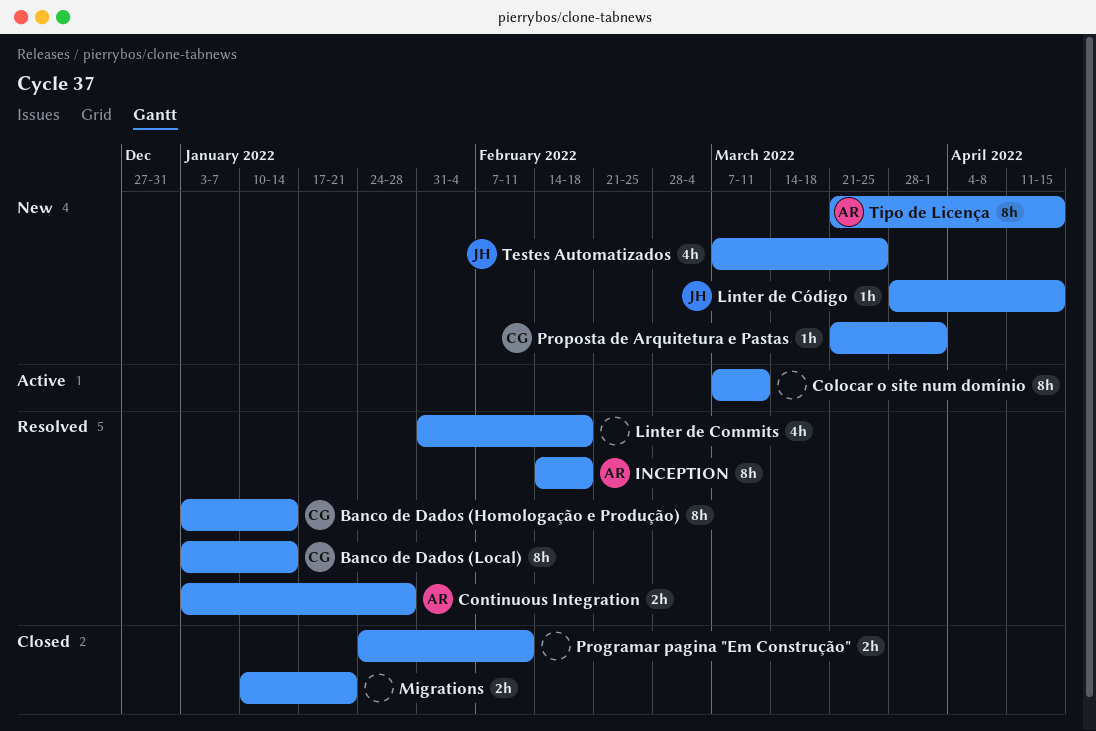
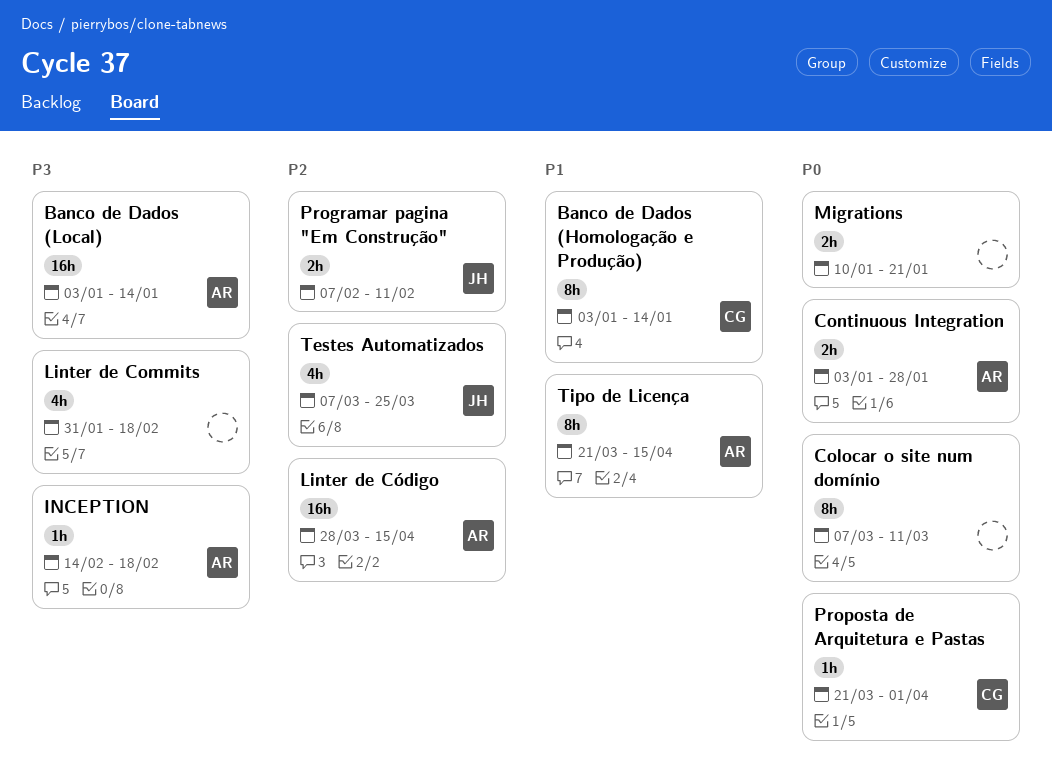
Banco de Dados (Local), owner: CG -> AR
Banco de Dados (Local), estimate: 8h -> 16h
INCEPTION, estimate: 8h -> 1h
Linter de Código, owner: JH -> AR
Linter de Código, estimate: 1h -> 16h
Programar pagina "Em Construção", owner: none -> JH
Programar pagina "Em Construção", start: Jan 24 -> Feb 7

